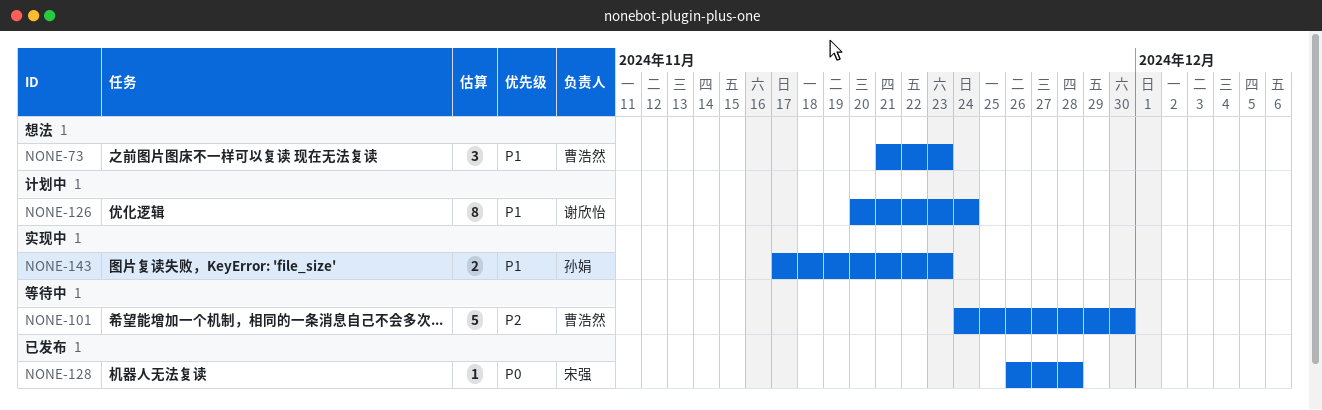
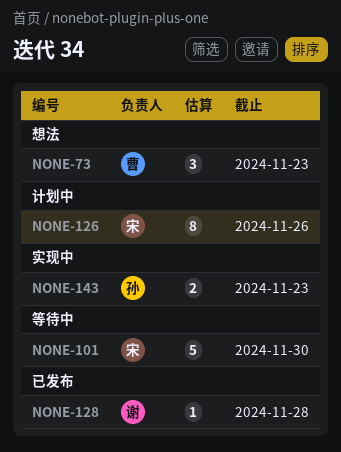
NONE-101, owner: 曹浩然 -> 宋强
NONE-126, owner: 谢欣怡 -> 宋强
NONE-126, due: Nov 24 -> Nov 26
NONE-128, owner: 宋强 -> 谢欣怡

